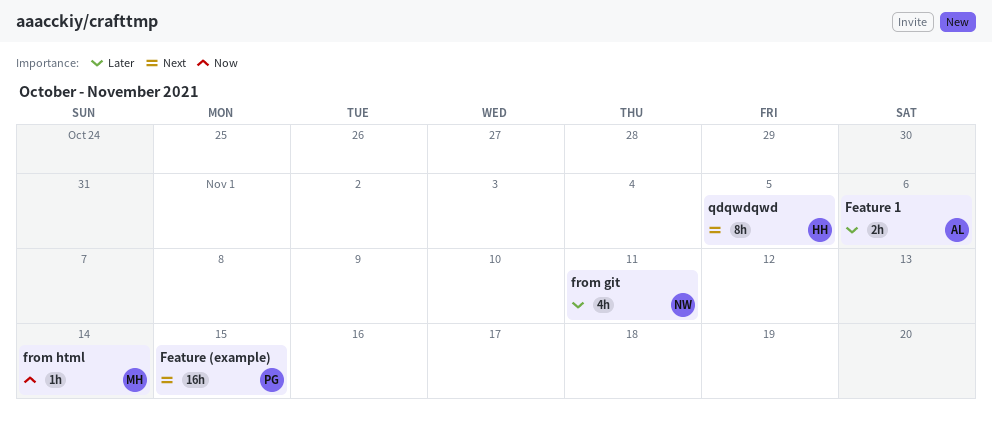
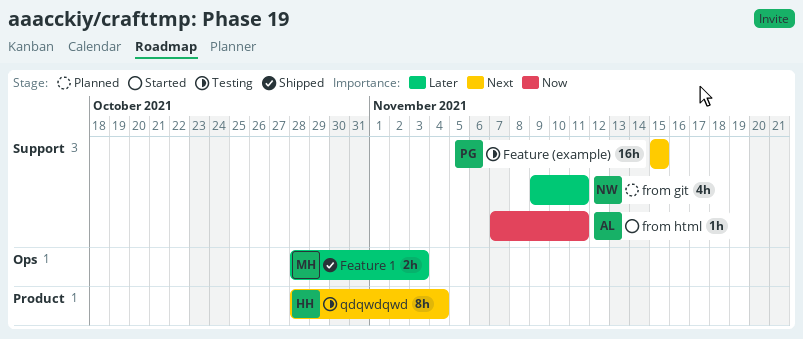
Feature 1, owner: AL -> MH
Feature 1, due: Nov 6 -> Nov 3
from html, owner: MH -> AL
from html, due: Nov 14 -> Nov 11
qdqwdqwd, due: Nov 5 -> Nov 4

